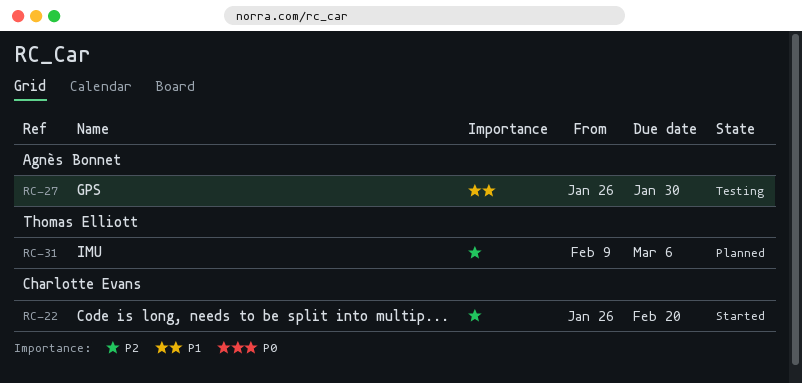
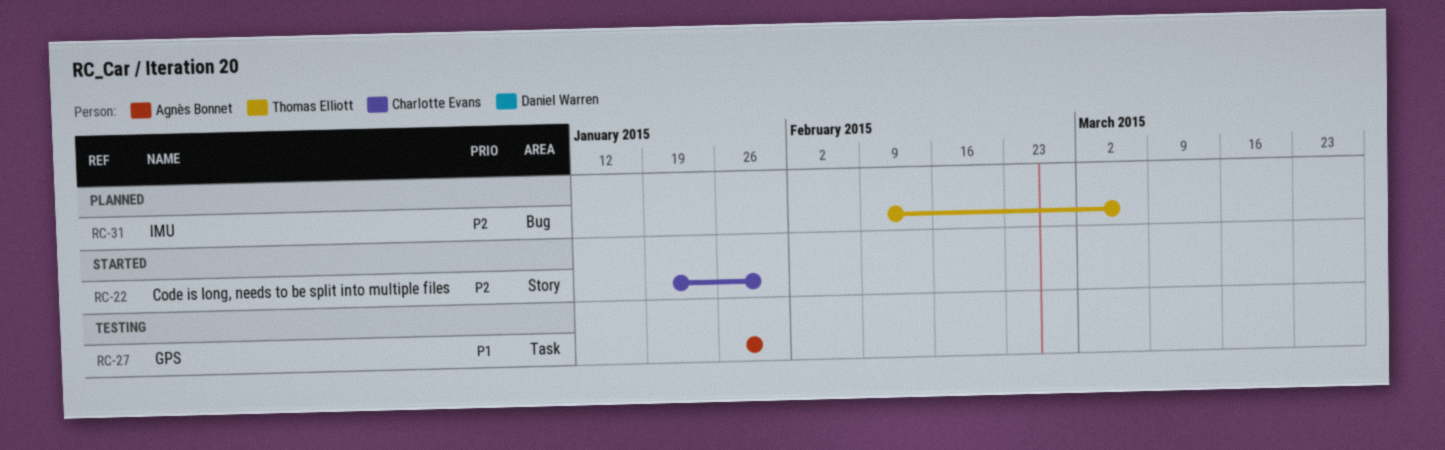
RC-22, start: Jan 26 -> Jan 19
RC-22, due: Feb 20 -> Jan 30

